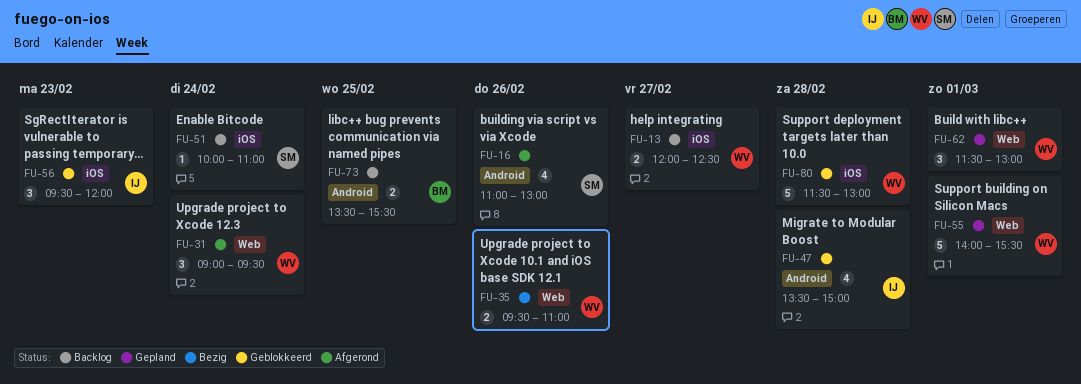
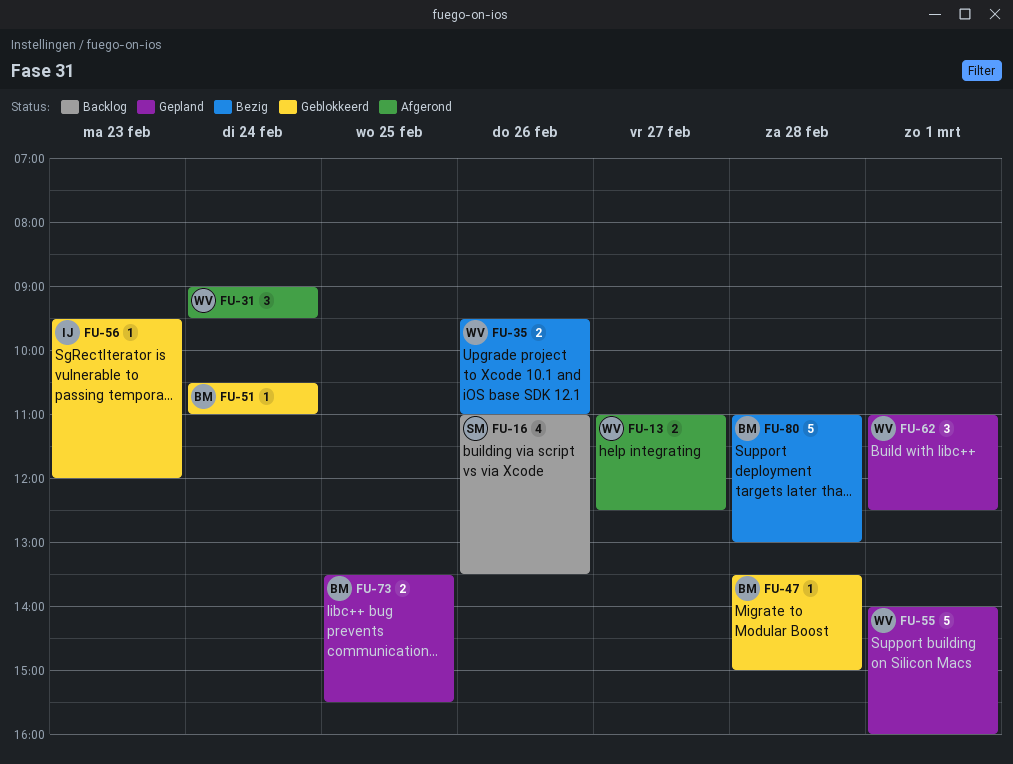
FU-13, status: Backlog -> Afgerond
FU-13, begins: 12:00 -> 11:00
FU-16, status: Afgerond -> Backlog
FU-16, ends: 13:00 -> 13:30
FU-47, owner: IJ -> BM
FU-47, estimate: 4 -> 1
FU-51, status: Backlog -> Geblokkeerd
FU-51, owner: SM -> BM
FU-51, begins: 10:00 -> 10:30
FU-55, ends: 15:30 -> 16:00
FU-56, estimate: 3 -> 1
FU-62, begins: 11:30 -> 11:00
FU-62, ends: 13:00 -> 12:30
FU-73, status: Backlog -> Gepland
FU-80, status: Geblokkeerd -> Bezig
FU-80, owner: WV -> BM
FU-80, begins: 11:30 -> 11:00

